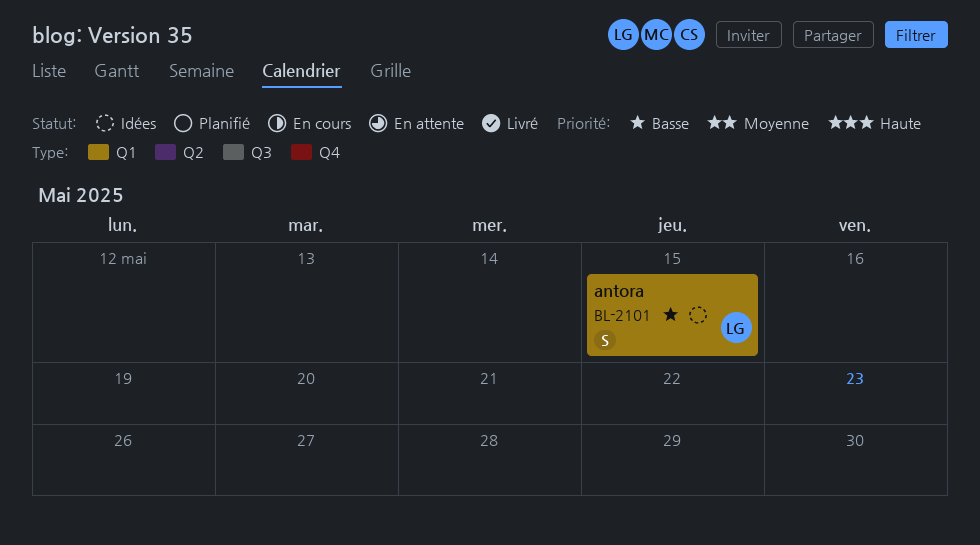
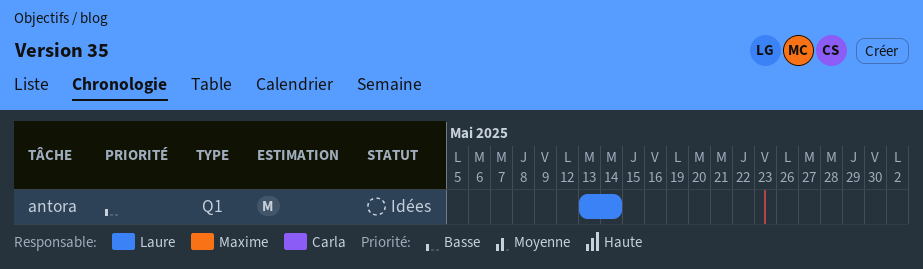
antora, estimate: S -> M
antora, due: May 15 -> May 14

